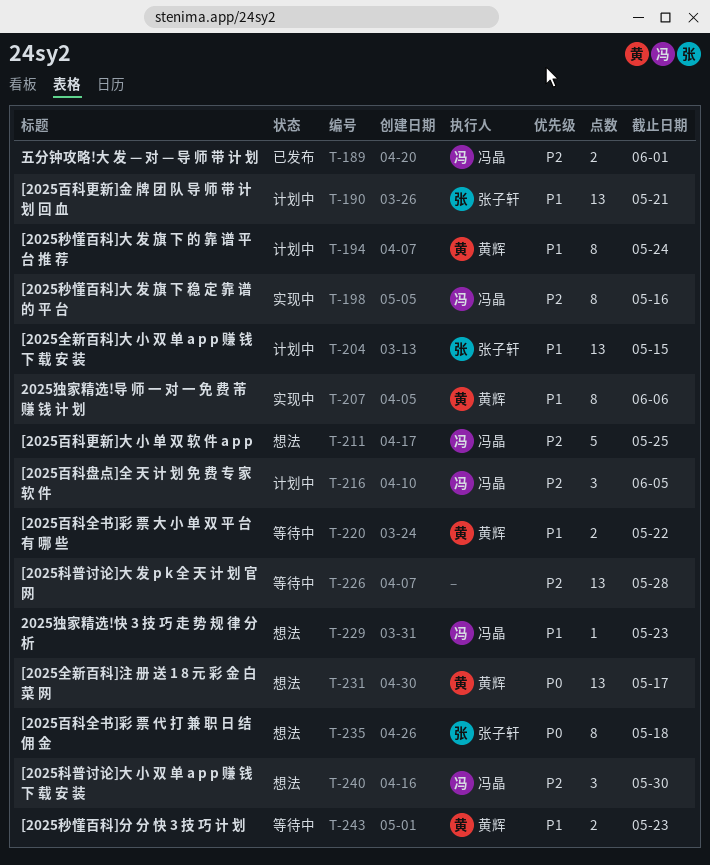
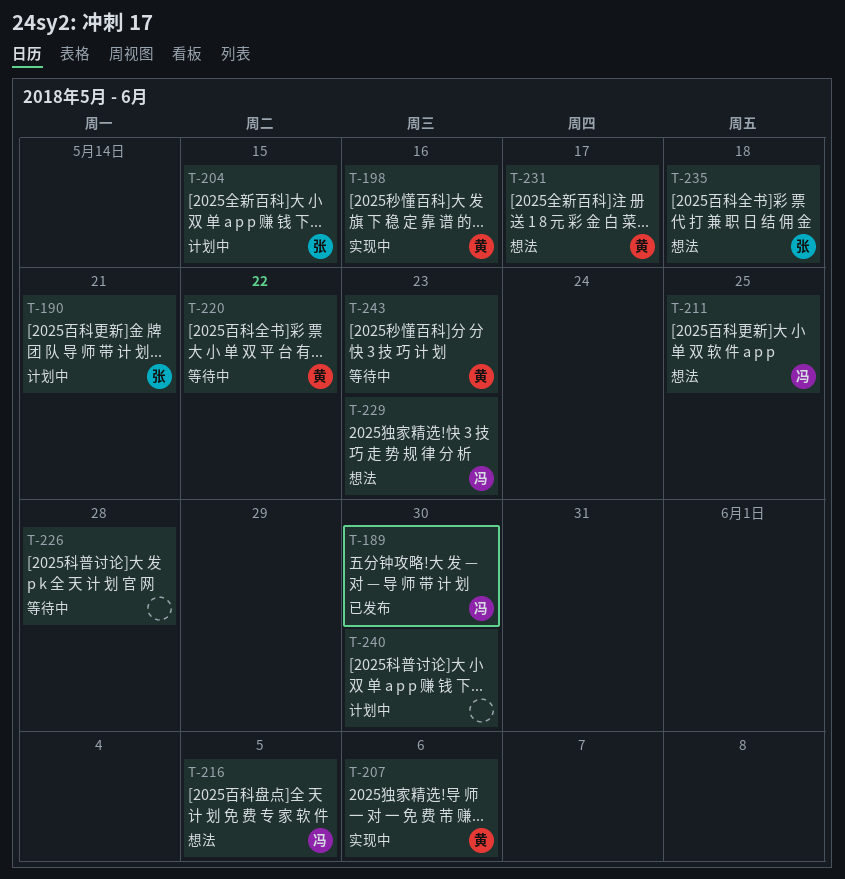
T-189, due: Jun 1 -> May 30
T-194: present -> none
T-198, owner: 冯晶 -> 黄辉
T-216, status: 计划中 -> 想法
T-240, status: 想法 -> 计划中
T-240, owner: 冯晶 -> none

